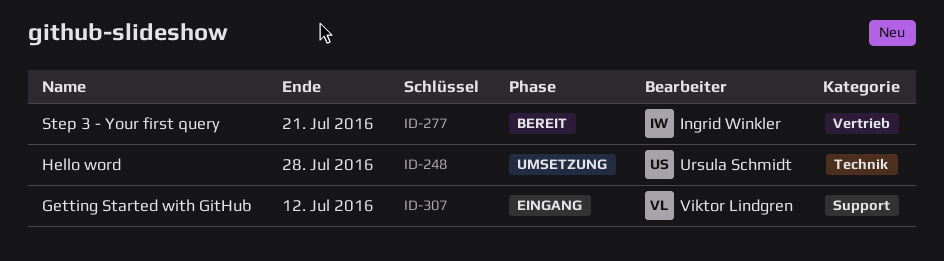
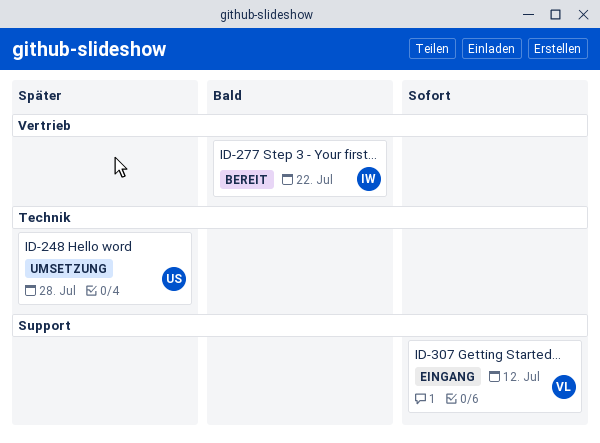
ID-277, due: Jul 21 -> Jul 22

